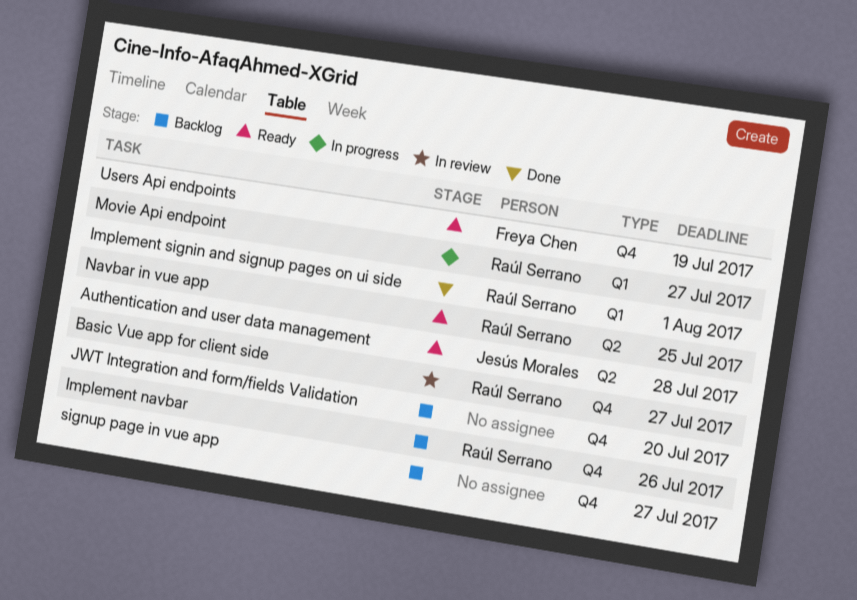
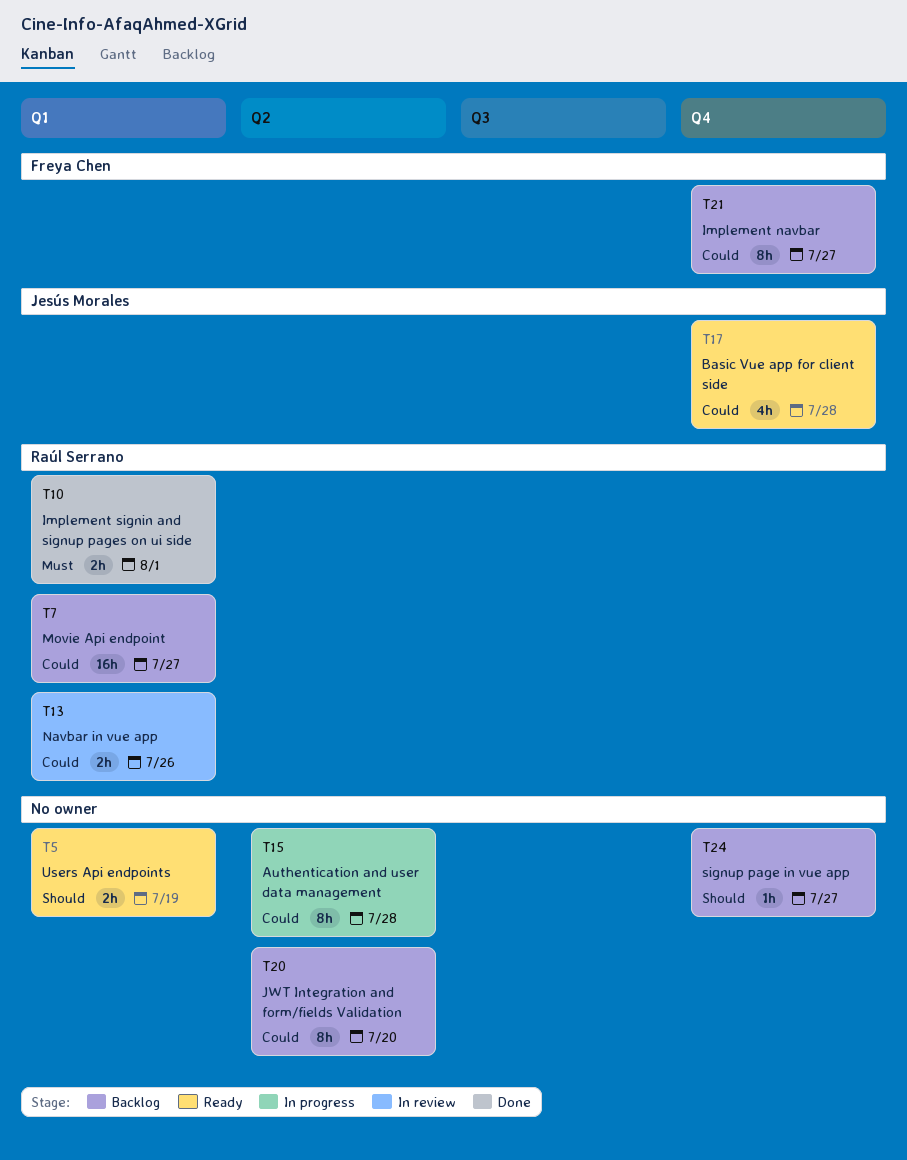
Authentication and user data management, status: Ready -> In progress
Authentication and user data management, owner: Jesús Morales -> none
Basic Vue app for client side, status: In review -> Ready
Basic Vue app for client side, owner: Raúl Serrano -> Jesús Morales
Basic Vue app for client side, due: Jul 27 -> Jul 28
Implement navbar, owner: Raúl Serrano -> Freya Chen
Implement navbar, due: Jul 26 -> Jul 27
JWT Integration and form/fields Validation, label: Q4 -> Q2
Movie Api endpoint, status: In progress -> Backlog
Navbar in vue app, status: Ready -> In review
Navbar in vue app, label: Q2 -> Q1
Navbar in vue app, due: Jul 25 -> Jul 26
Users Api endpoints, owner: Freya Chen -> none
Users Api endpoints, label: Q4 -> Q1

